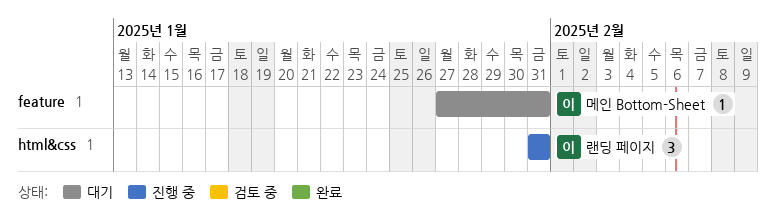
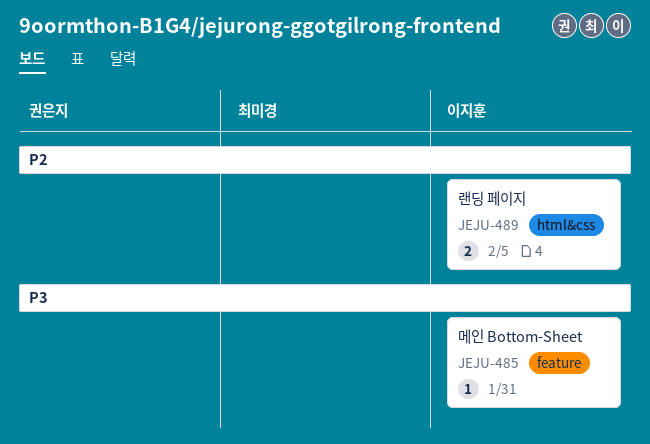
랜딩 페이지, estimate: 3 -> 2
랜딩 페이지, due: Jan 31 -> Feb 5

